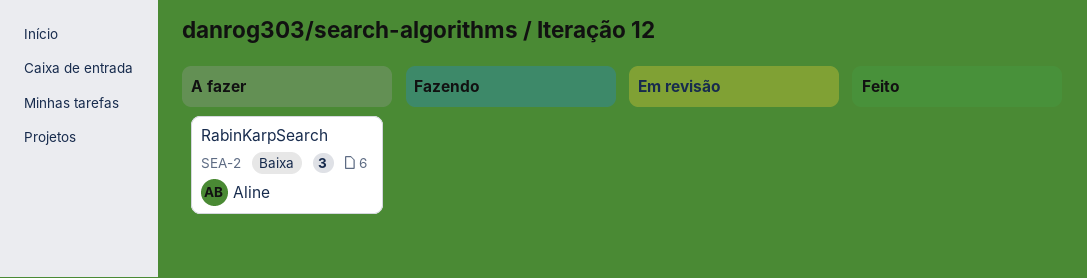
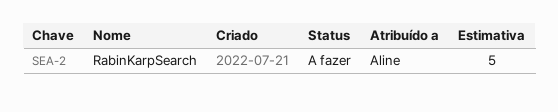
SEA-2, estimate: 3 -> 5

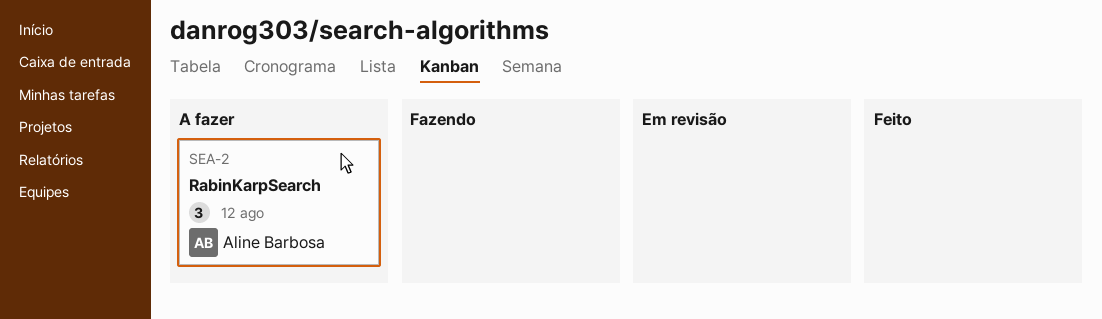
SEA-2, estimate: 5 -> 3

